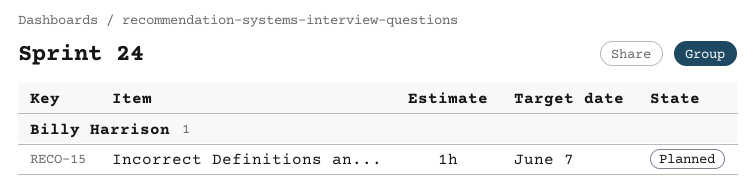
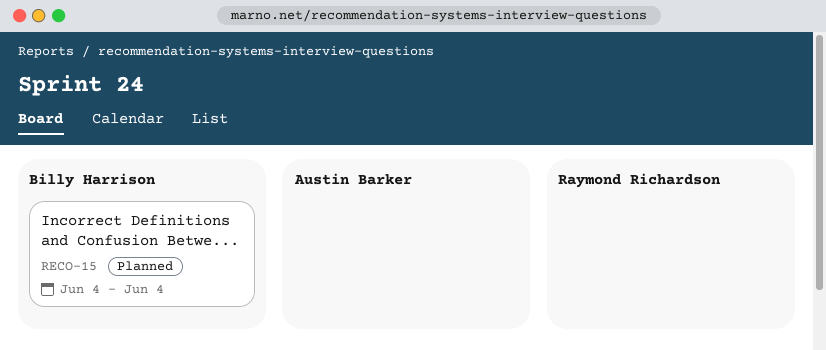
RECO-15, due: Jun 7 -> Jun 4

